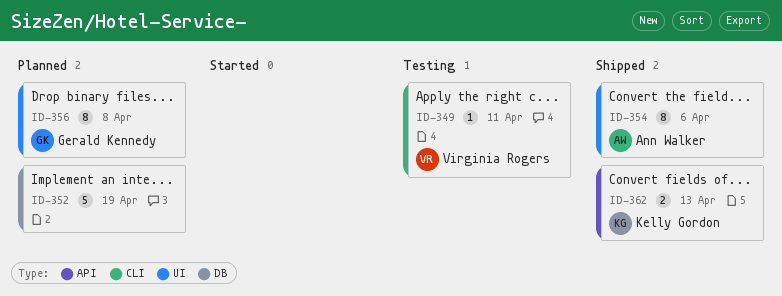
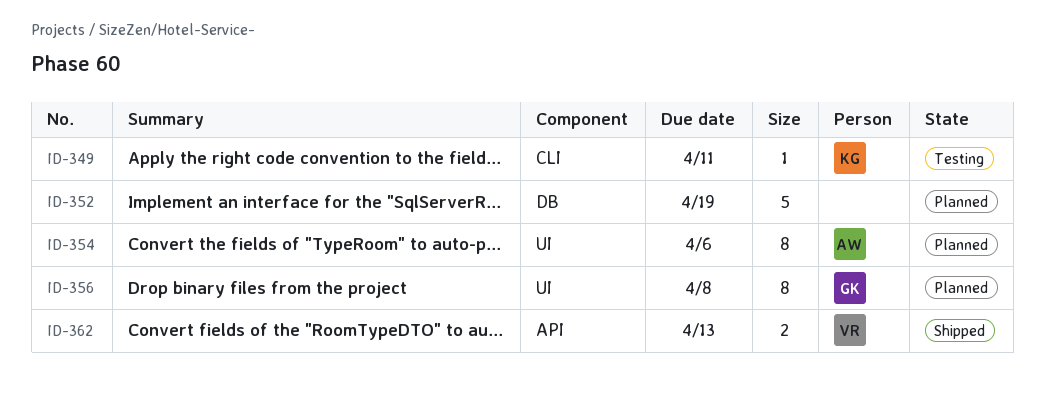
ID-349, owner: Virginia Rogers -> Kelly Gordon
ID-354, status: Shipped -> Planned
ID-362, owner: Kelly Gordon -> Virginia Rogers

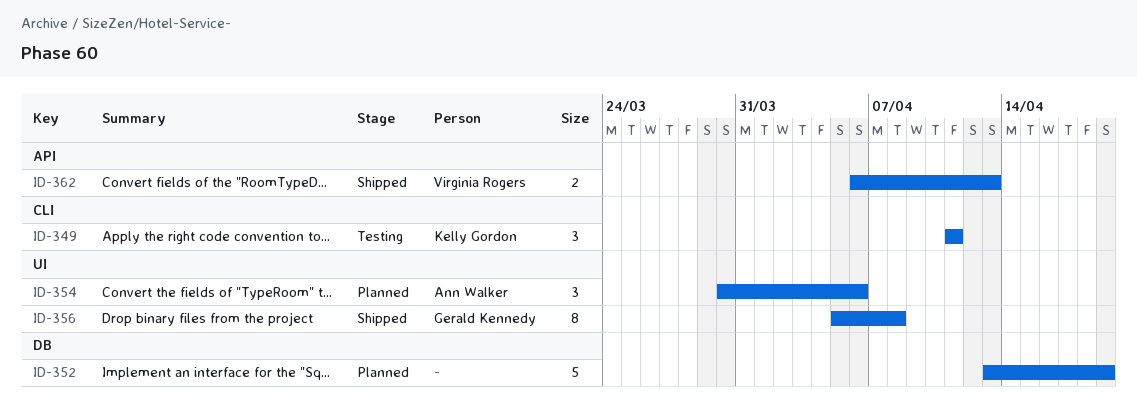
ID-349, estimate: 1 -> 3
ID-354, estimate: 8 -> 3
ID-356, status: Planned -> Shipped

